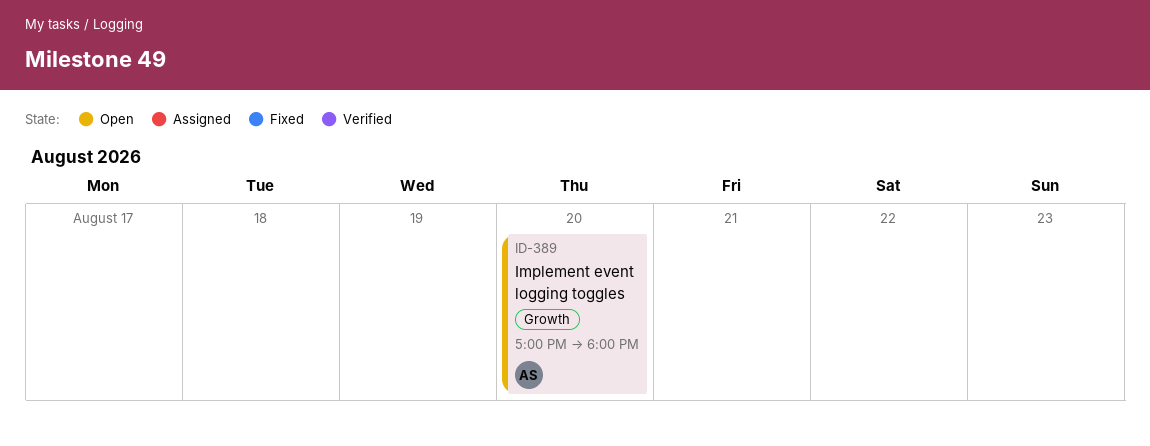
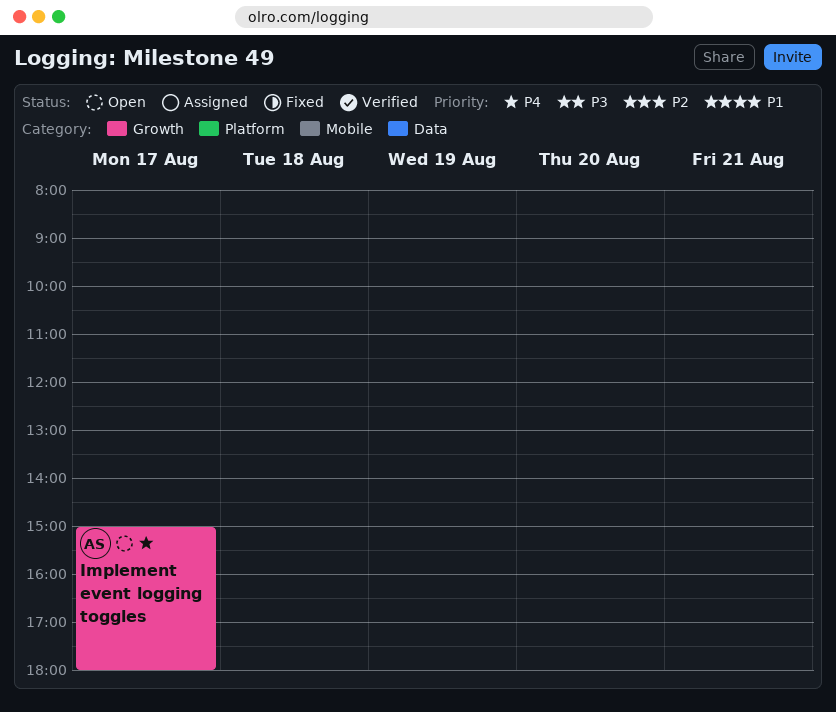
Implement event logging toggles, day: Aug 20 -> Aug 17
Implement event logging toggles, begins: 17:00 -> 15:00

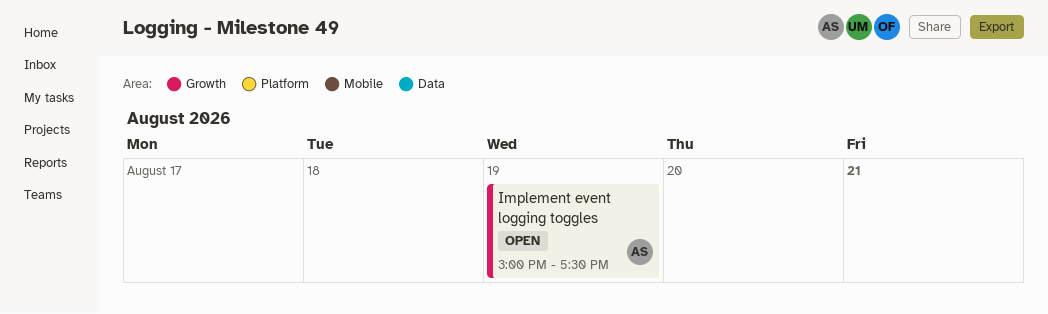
Implement event logging toggles, day: Aug 17 -> Aug 19
Implement event logging toggles, ends: 18:00 -> 17:30

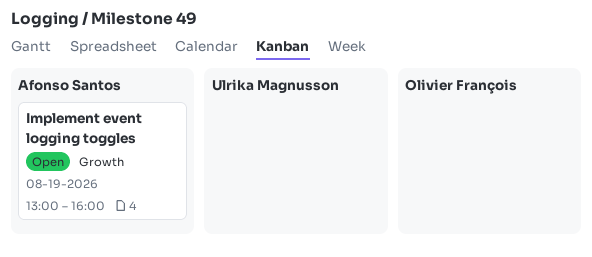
Implement event logging toggles, begins: 15:00 -> 13:00
Implement event logging toggles, ends: 17:30 -> 16:00

